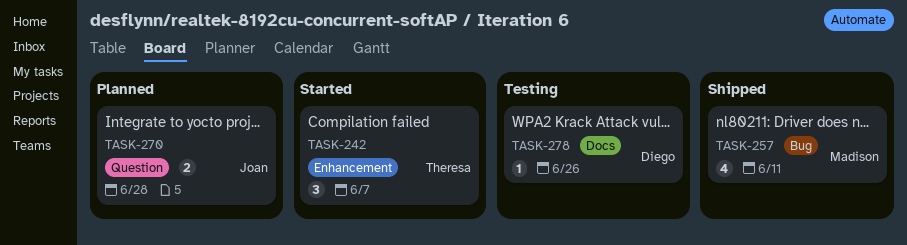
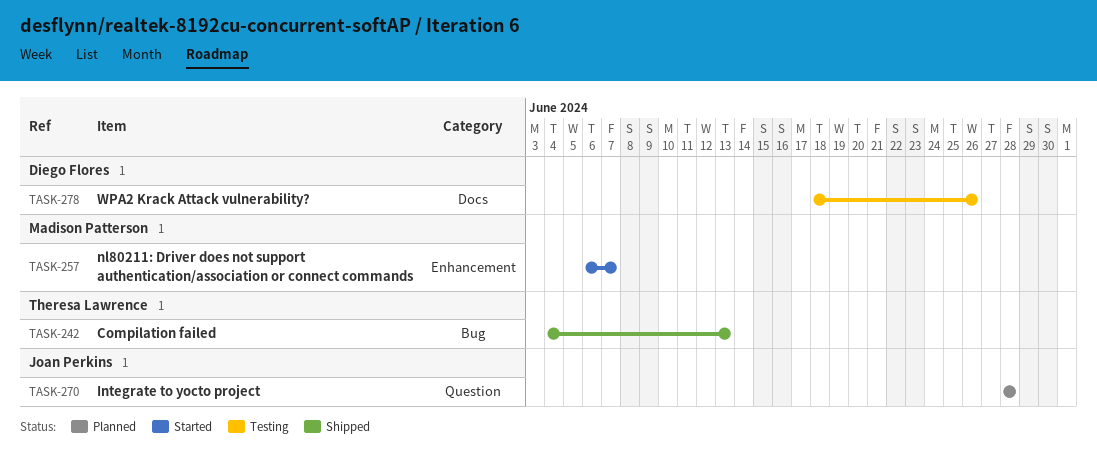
TASK-242, status: Started -> Shipped
TASK-242, label: Enhancement -> Bug
TASK-242, due: Jun 7 -> Jun 13
TASK-257, status: Shipped -> Started
TASK-257, label: Bug -> Enhancement
TASK-257, due: Jun 11 -> Jun 7

